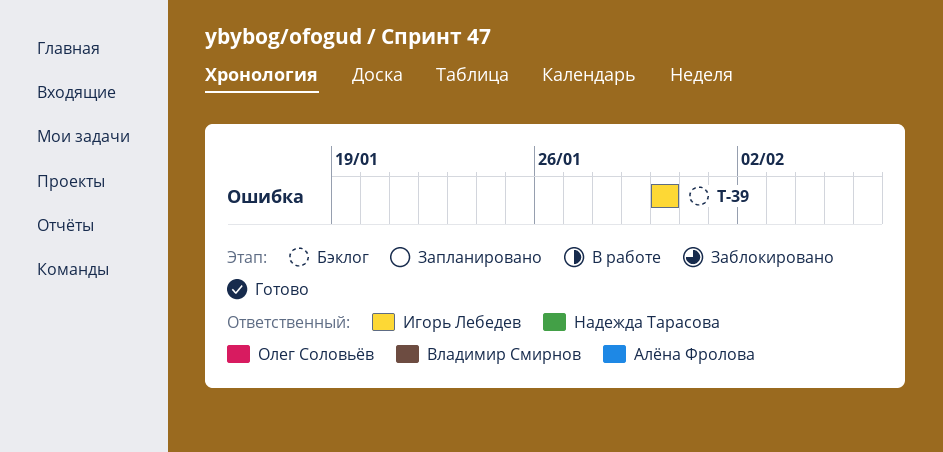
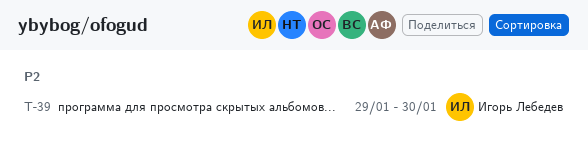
T-39, start: Jan 30 -> Jan 29

